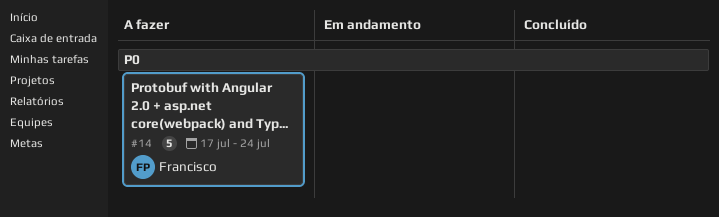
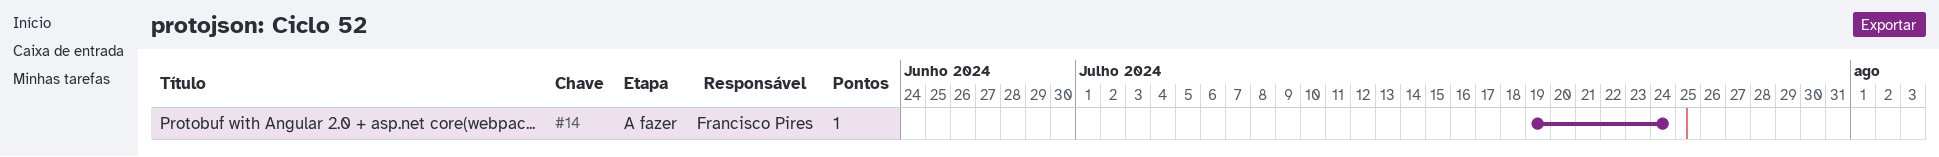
#14, estimate: 5 -> 1
#14, start: Jul 17 -> Jul 19

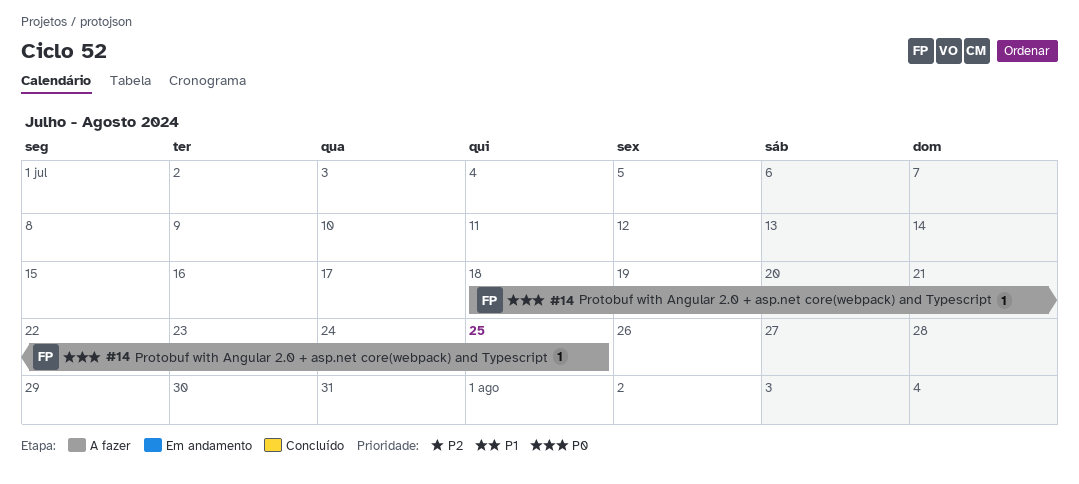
#14, start: Jul 19 -> Jul 18
#14, due: Jul 24 -> Jul 25

